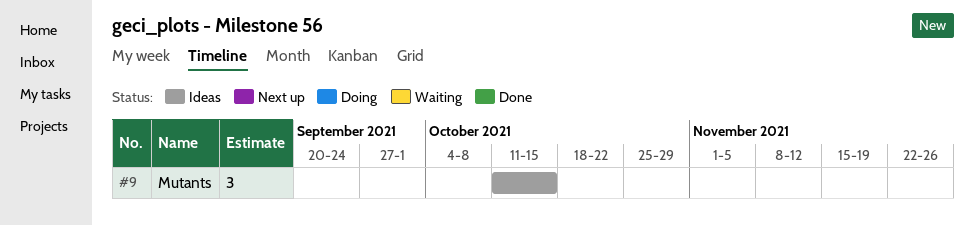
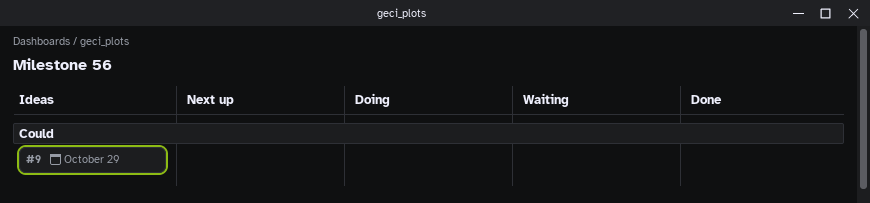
#9, due: Oct 15 -> Oct 29

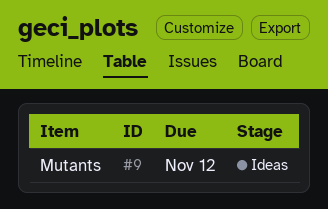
#9, due: Oct 29 -> Nov 12

